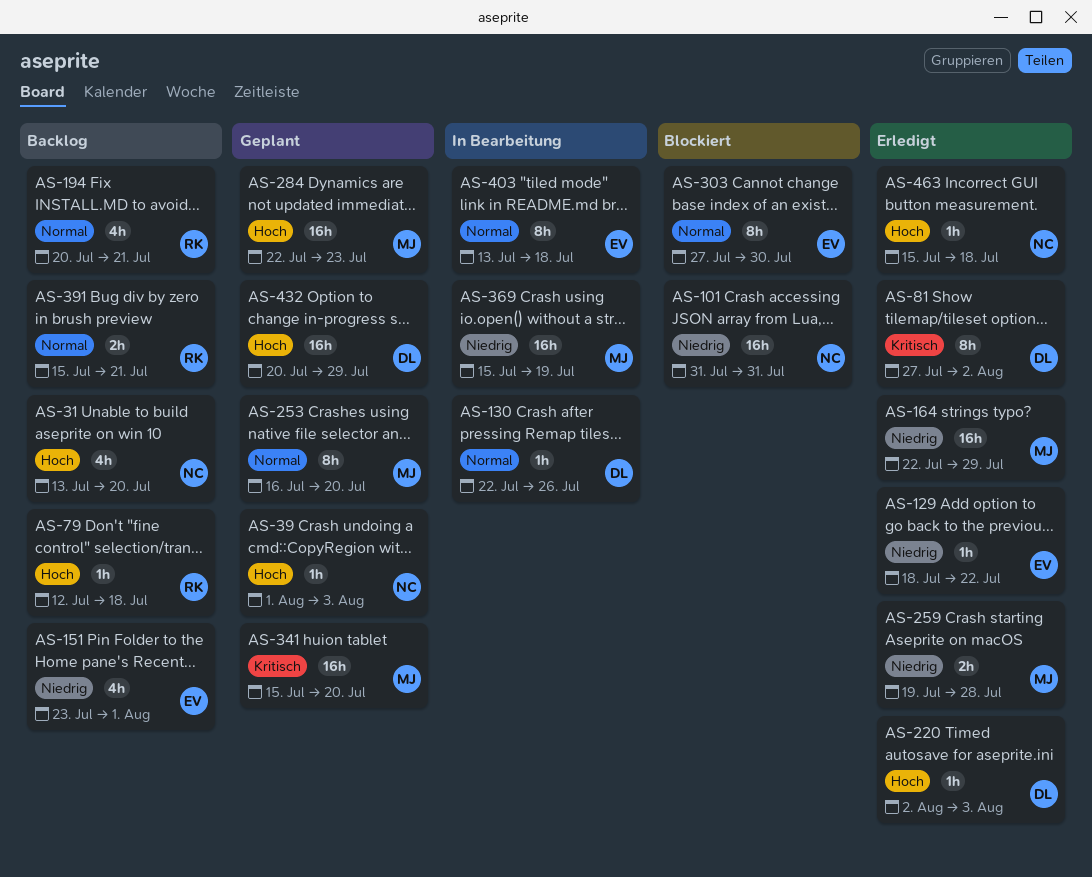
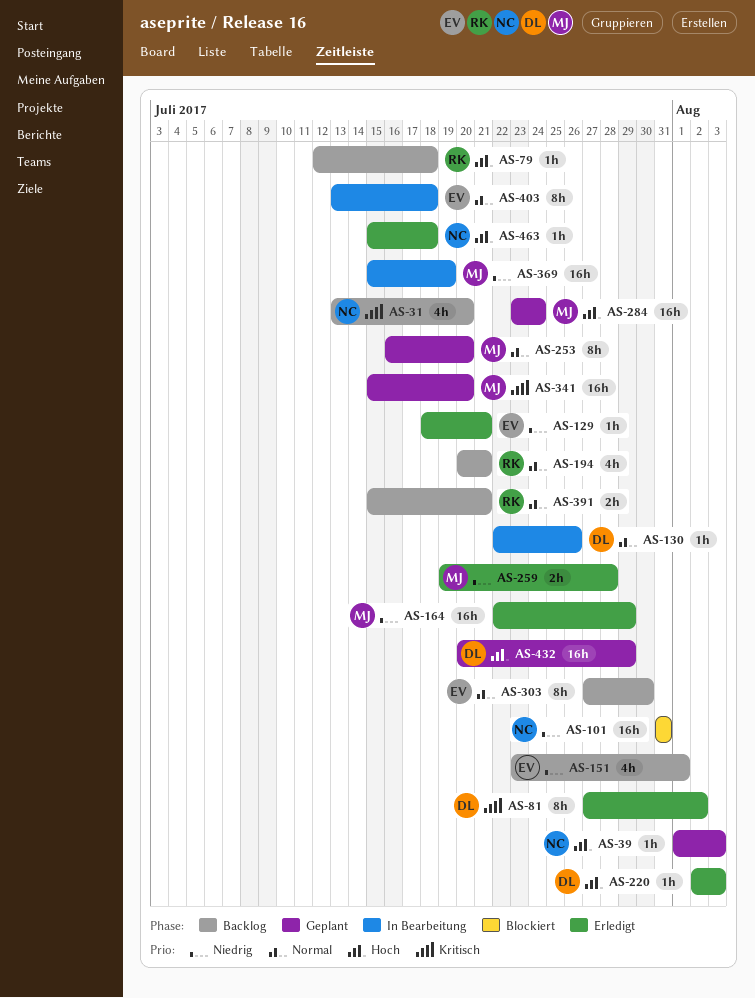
AS-31, priority: Hoch -> Kritisch
AS-129, due: Jul 22 -> Jul 21
AS-284, start: Jul 22 -> Jul 23
AS-284, due: Jul 23 -> Jul 24
AS-303, status: Blockiert -> Backlog

